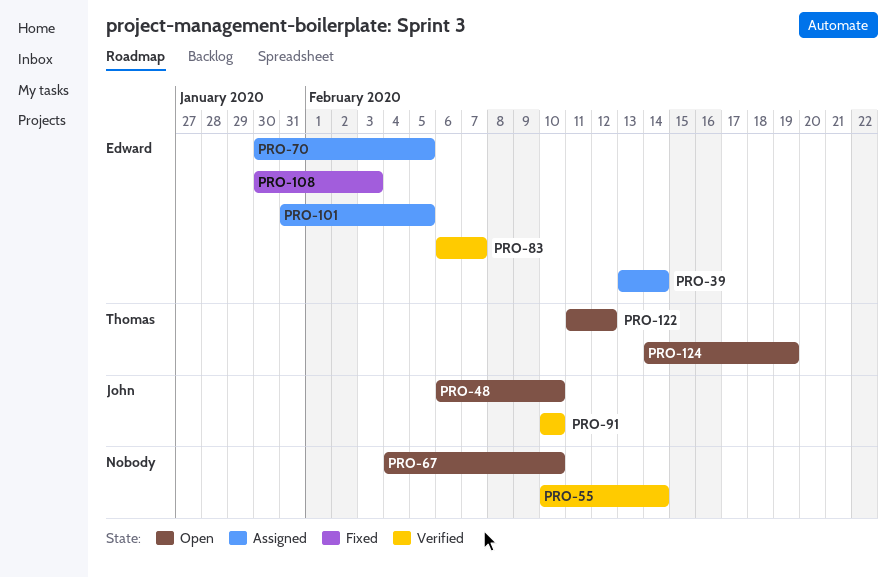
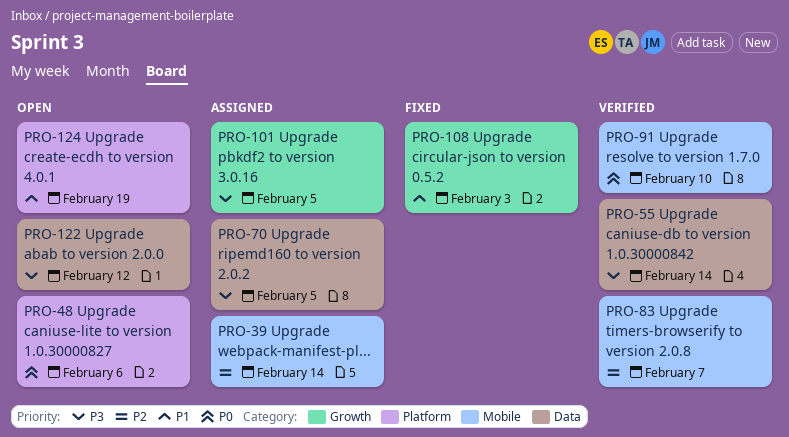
PRO-48, due: Feb 10 -> Feb 6
PRO-67: present -> none

